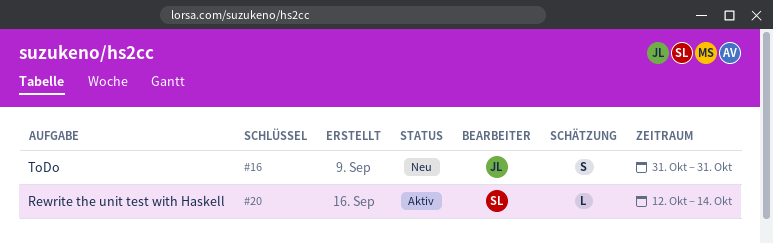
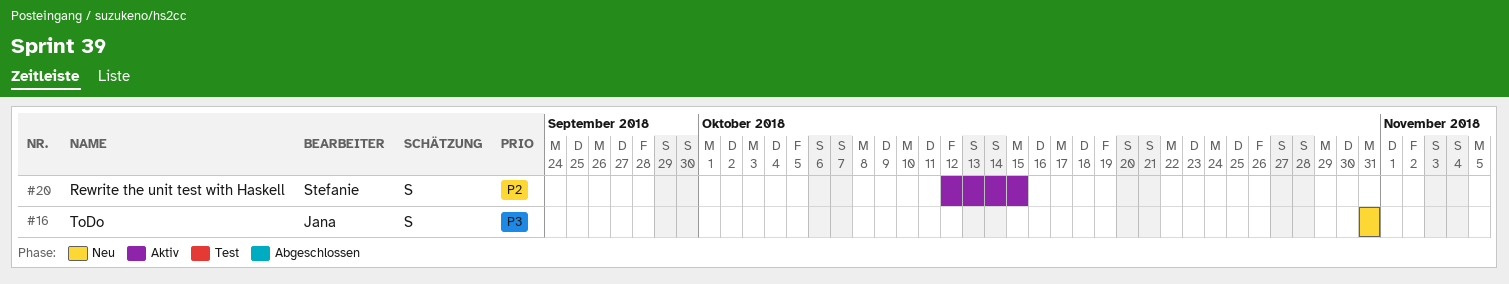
#20, estimate: L -> S
#20, due: Oct 14 -> Oct 15

